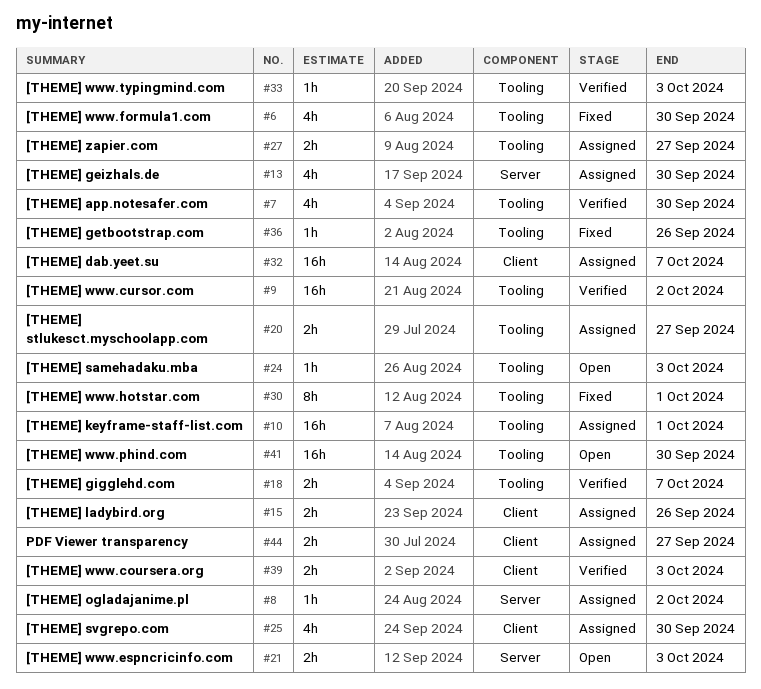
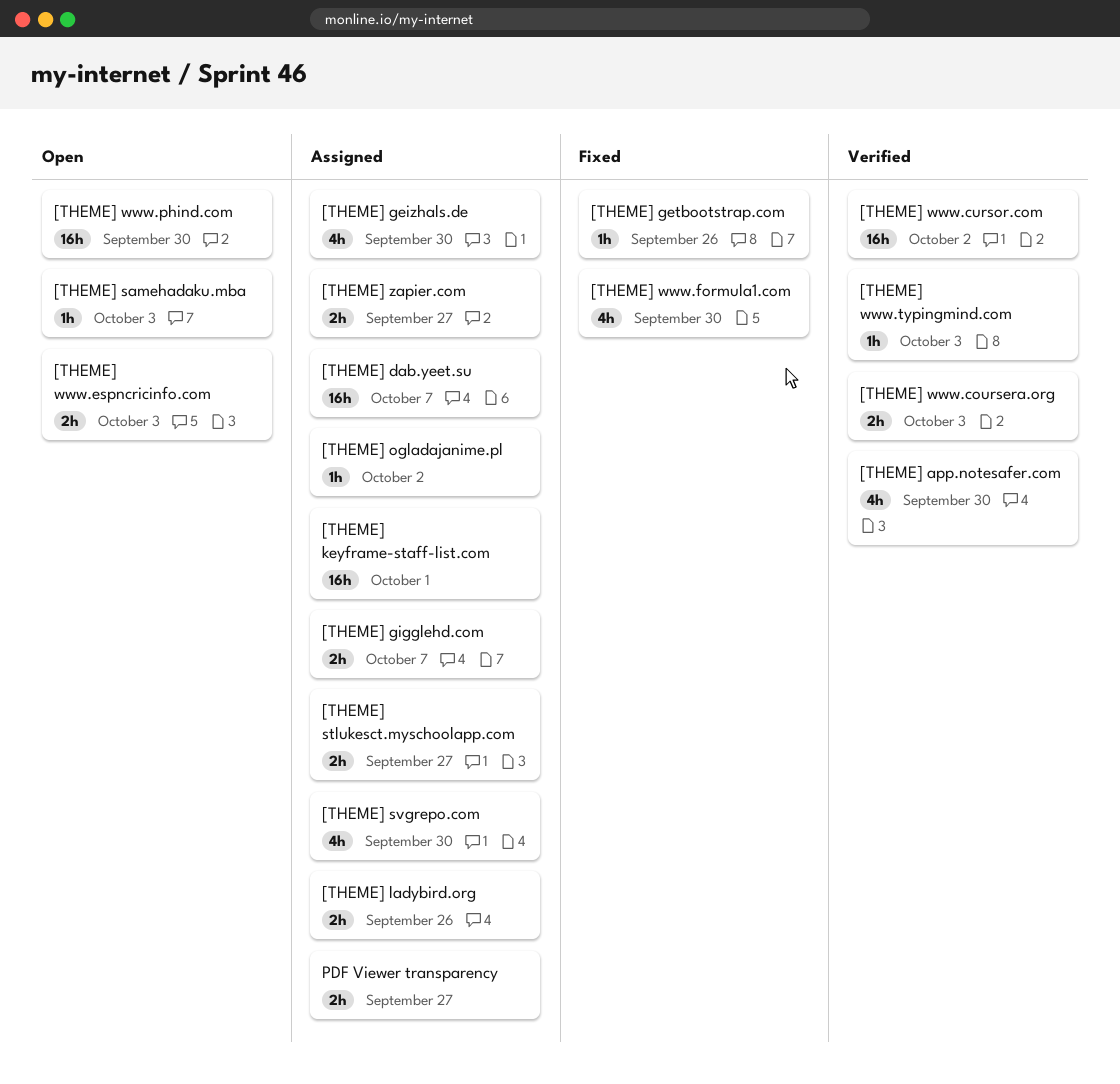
[THEME] gigglehd.com, status: Verified -> Assigned
[THEME] www.hotstar.com: present -> none

